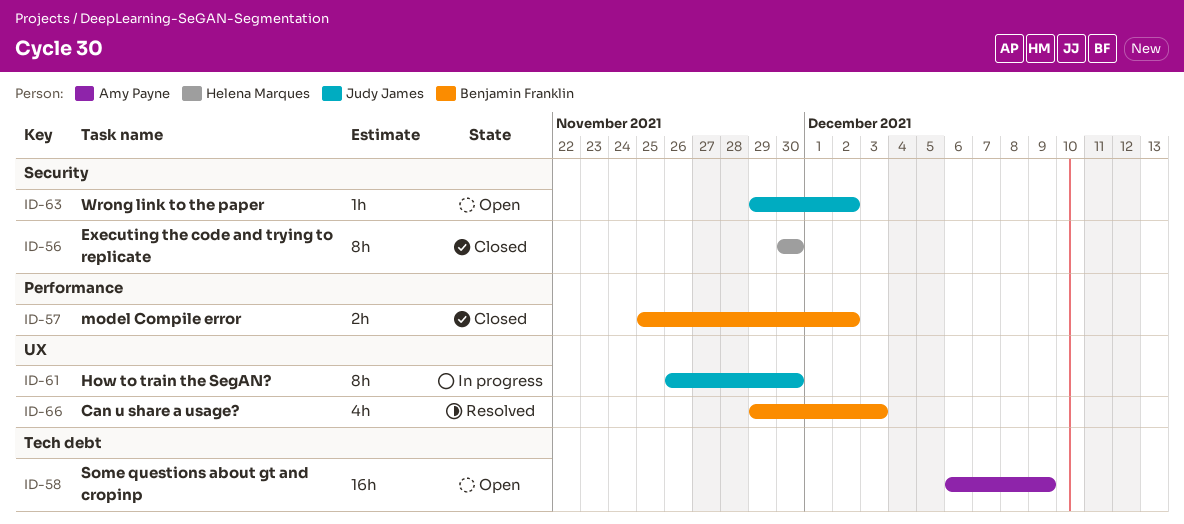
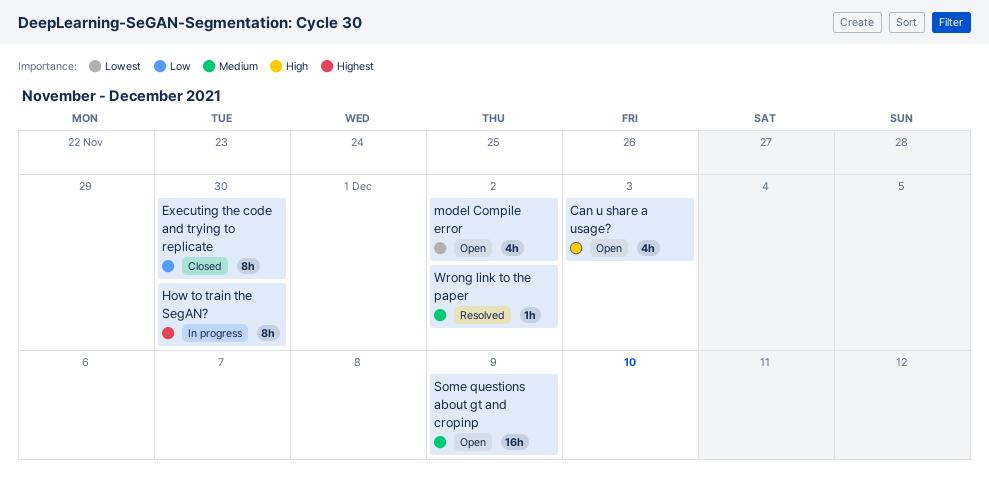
Can u share a usage?, status: Resolved -> Open
model Compile error, status: Closed -> Open
model Compile error, estimate: 2h -> 4h
Wrong link to the paper, status: Open -> Resolved

